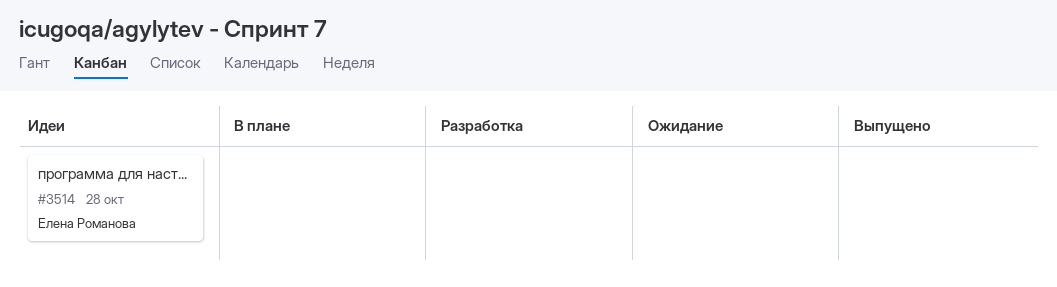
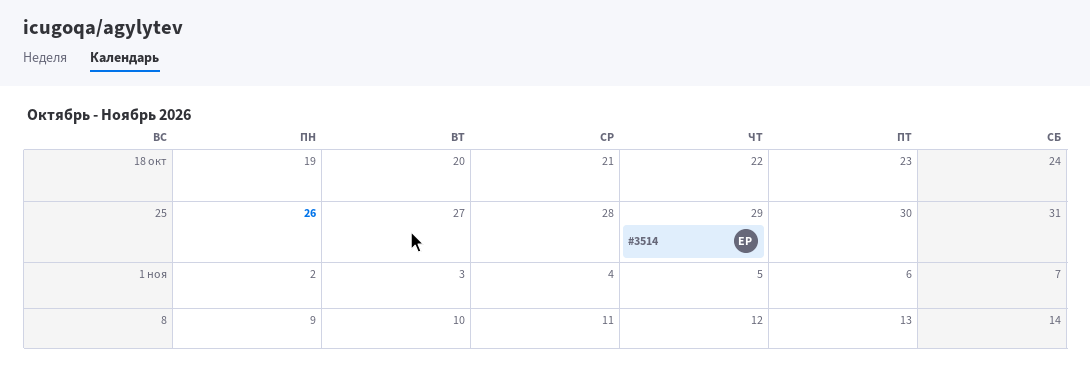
#3514, due: Oct 28 -> Oct 29

